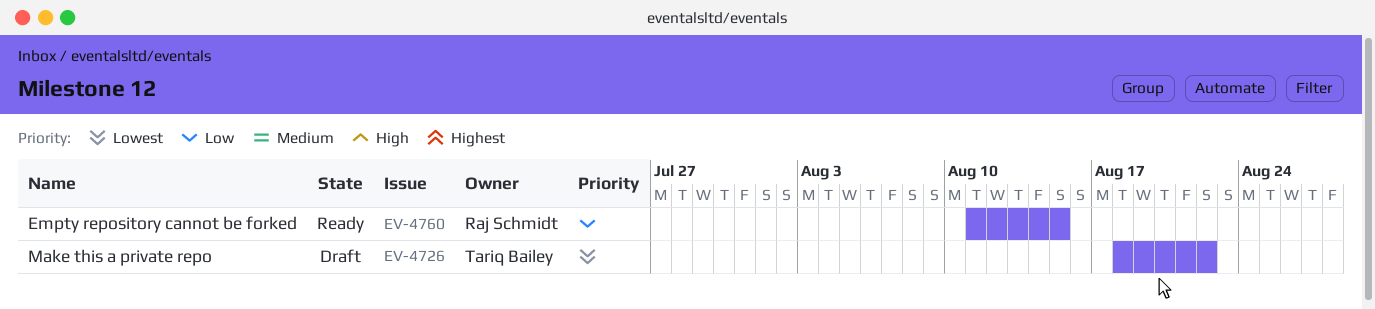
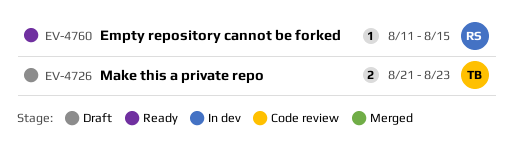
EV-4726, start: Aug 18 -> Aug 21
EV-4726, due: Aug 22 -> Aug 23

